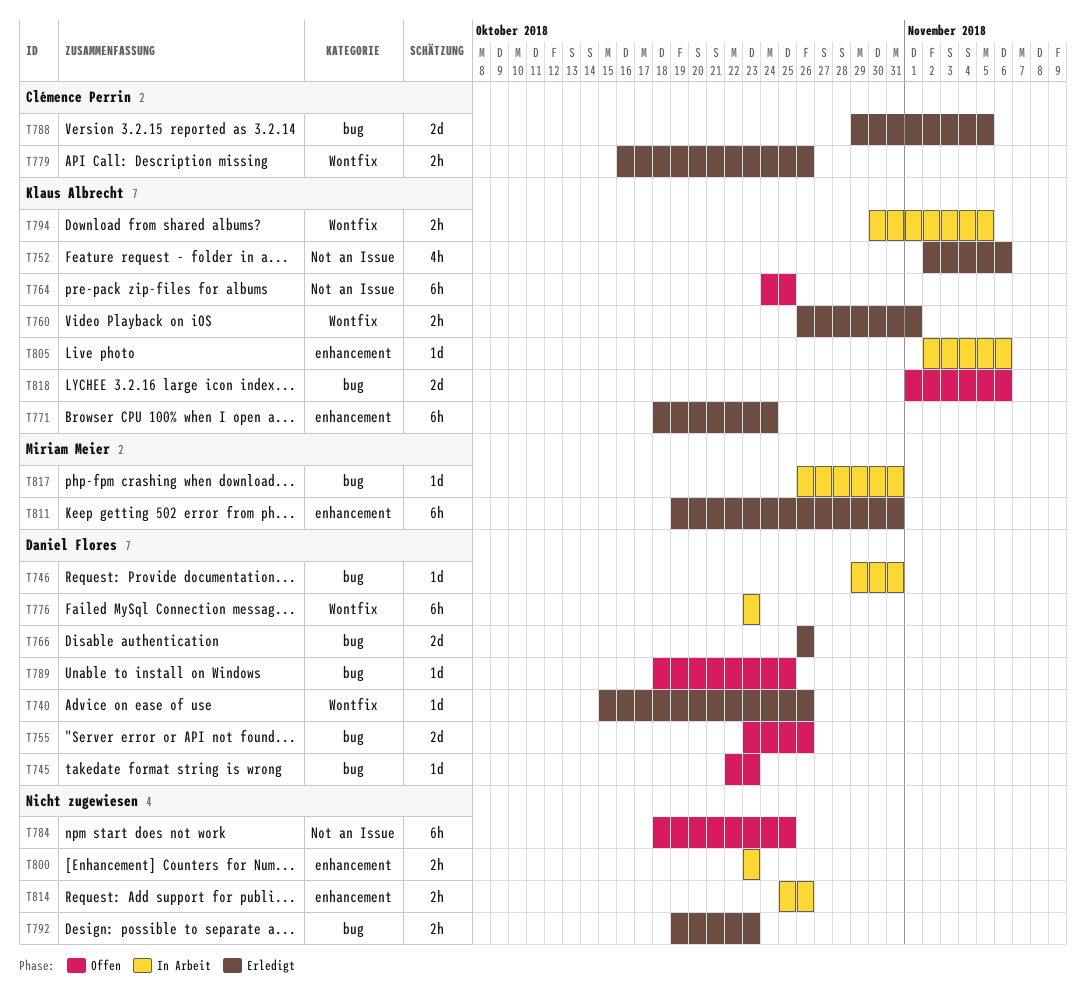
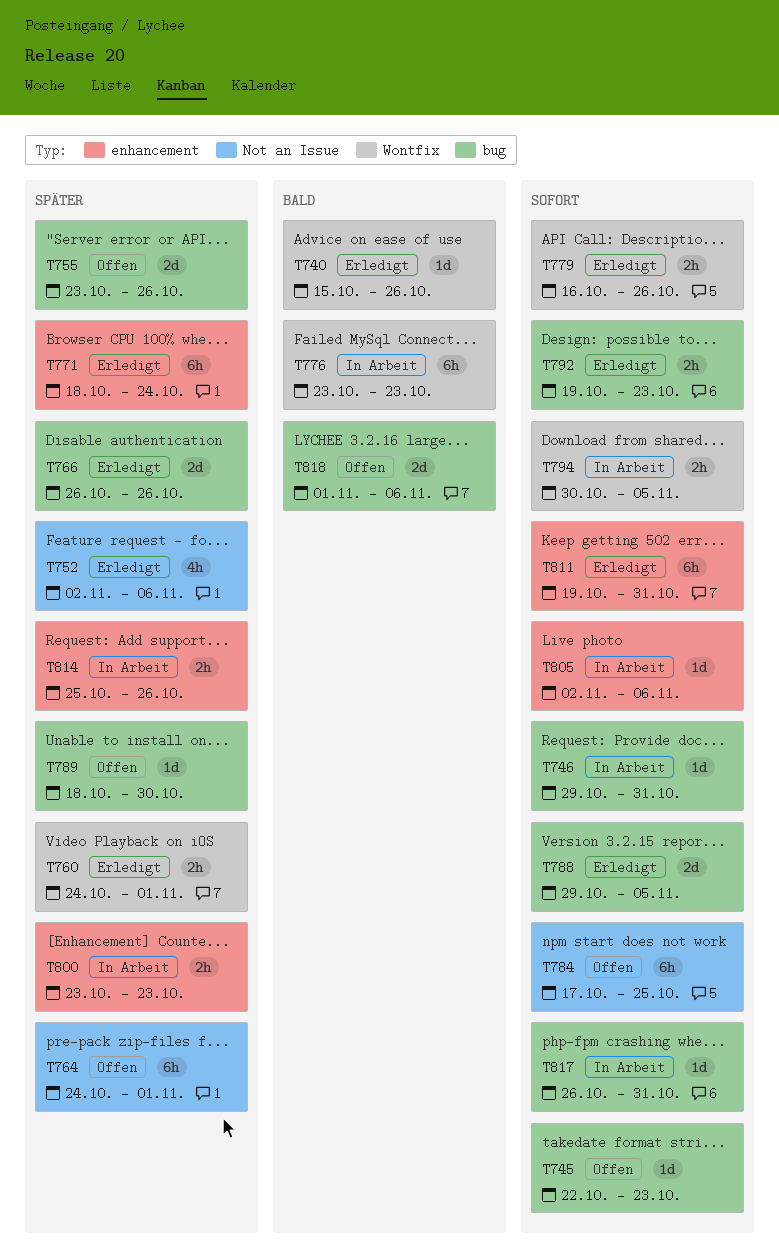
T760, start: Oct 26 -> Oct 24
T764, due: Oct 25 -> Nov 1
T784, start: Oct 18 -> Oct 17
T789, due: Oct 25 -> Oct 30

